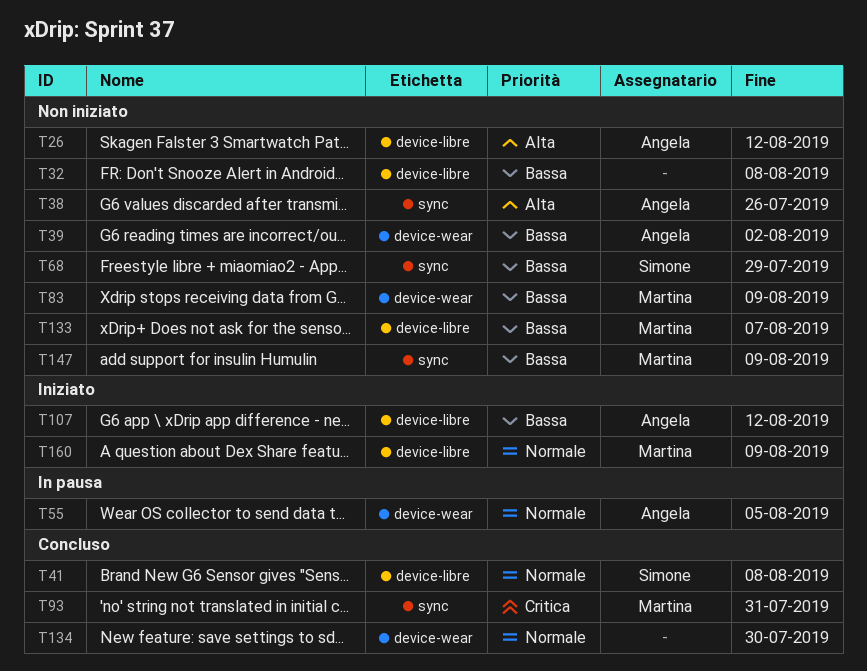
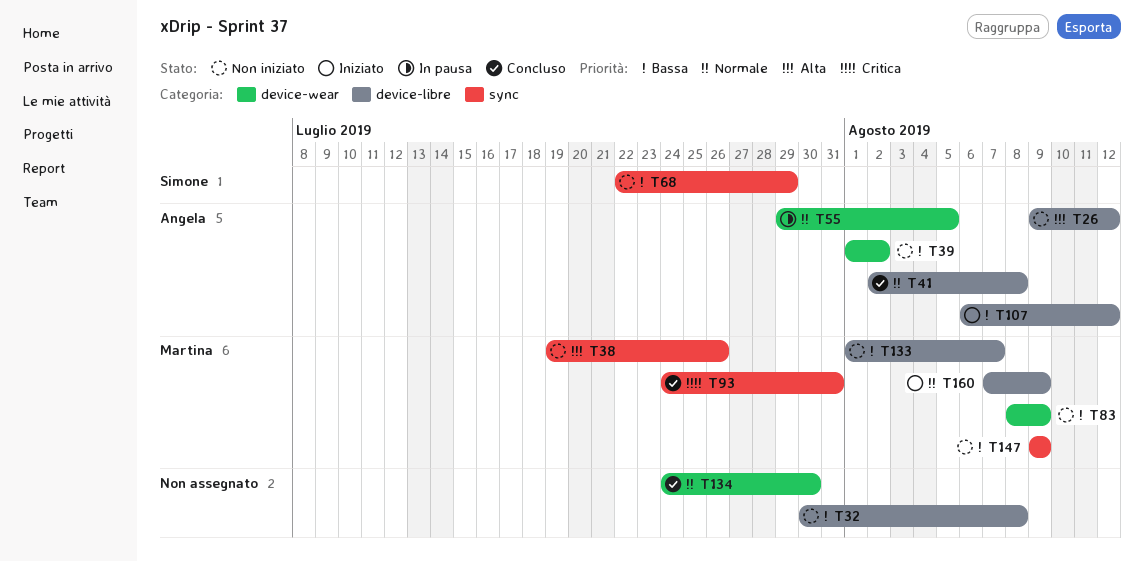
T38, owner: Angela -> Martina
T41, owner: Simone -> Angela

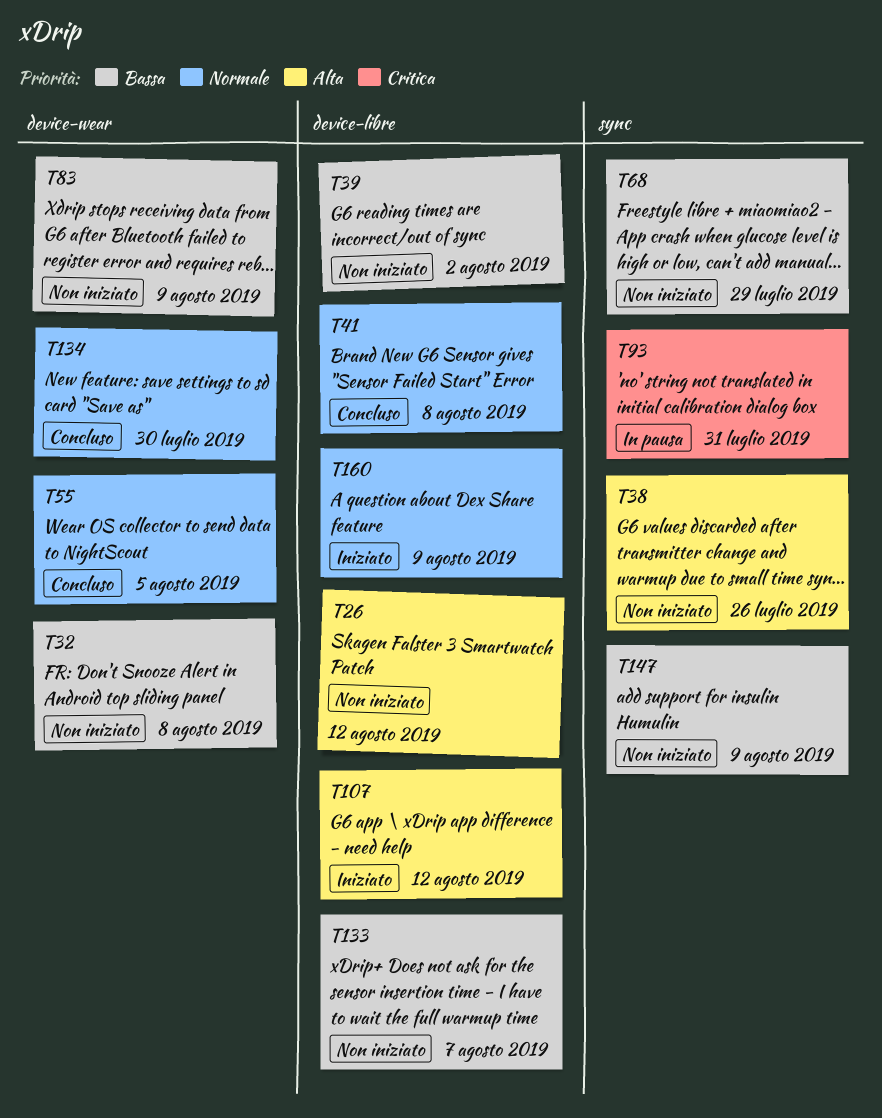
T32, label: device-libre -> device-wear
T39, label: device-wear -> device-libre
T55, status: In pausa -> Concluso
T93, status: Concluso -> In pausa
T107, priority: Bassa -> Alta

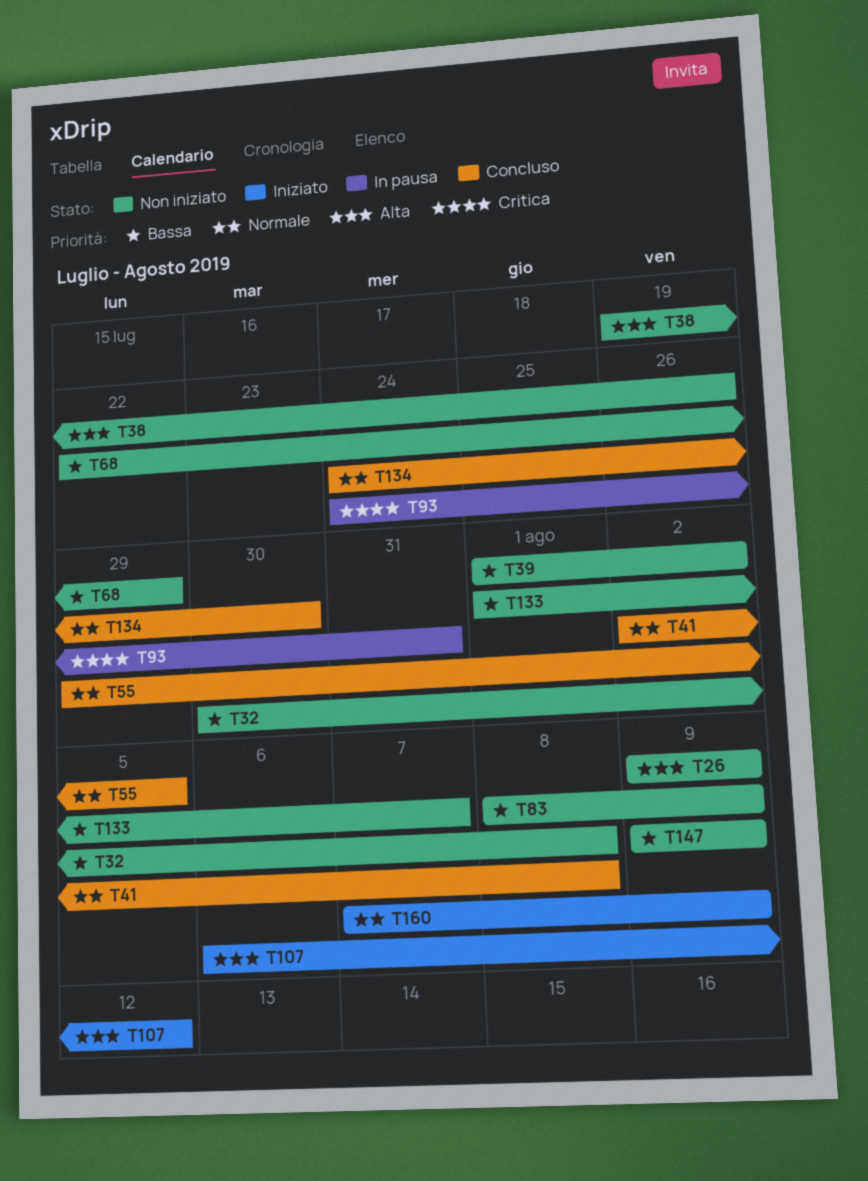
T26, due: Aug 12 -> Aug 9

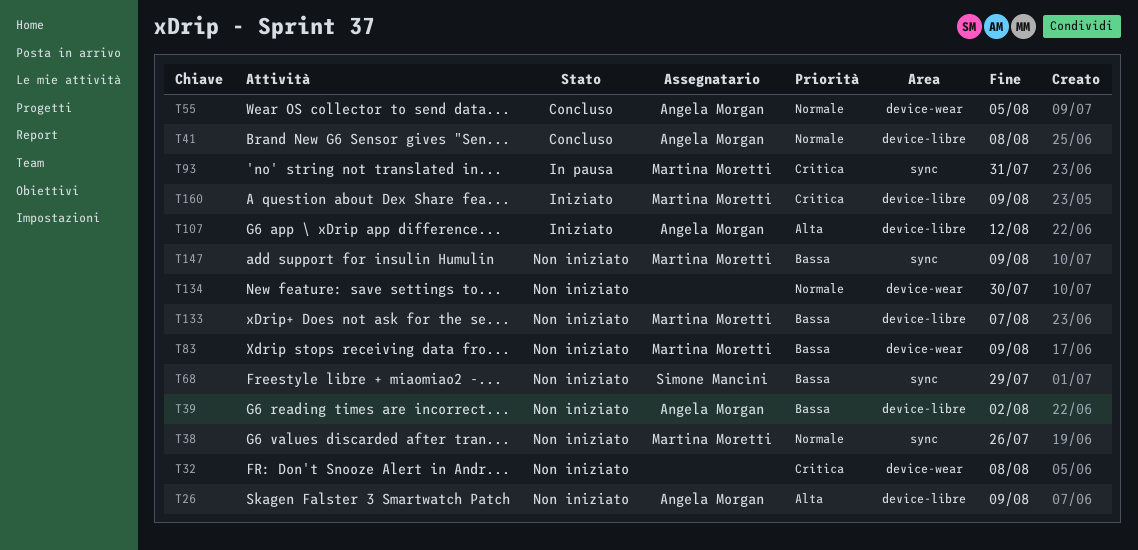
T32, priority: Bassa -> Critica
T38, priority: Alta -> Normale
T134, status: Concluso -> Non iniziato
T160, priority: Normale -> Critica

